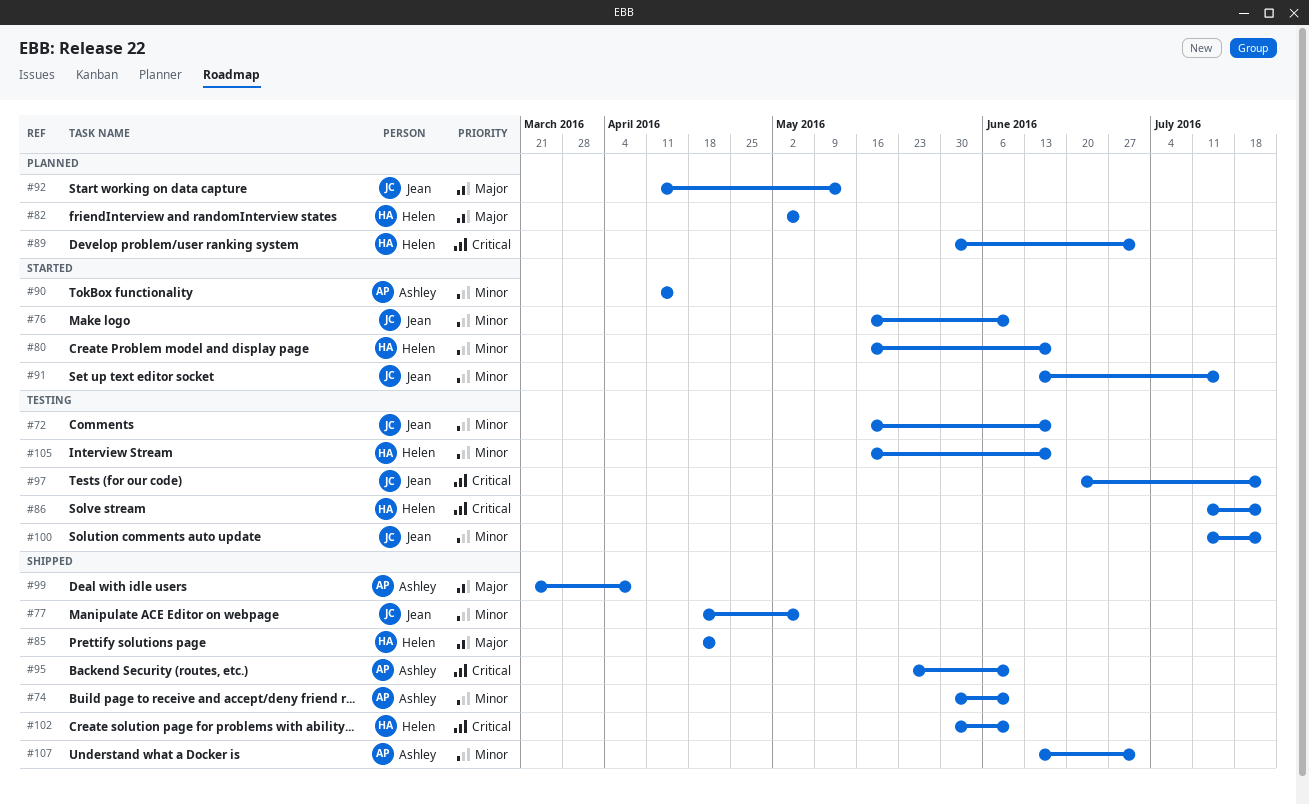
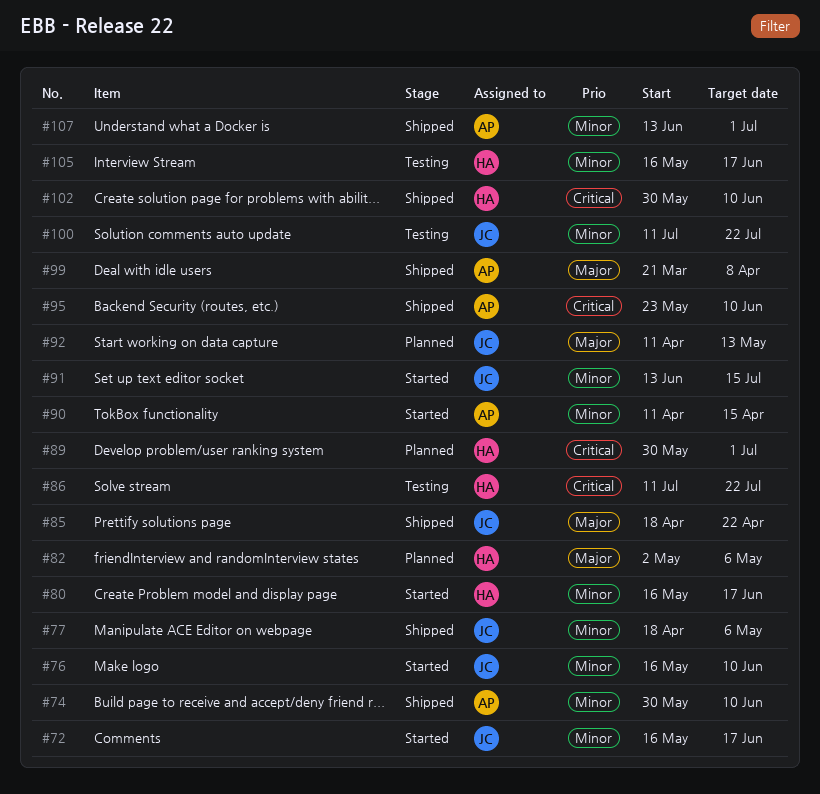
#72, status: Testing -> Started
#85, owner: Helen -> Jean
#97: present -> none

